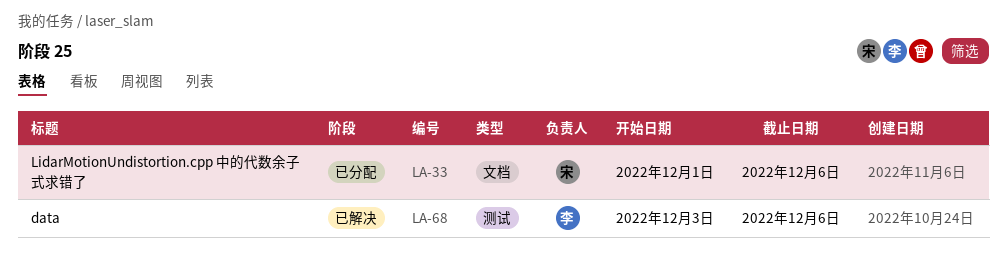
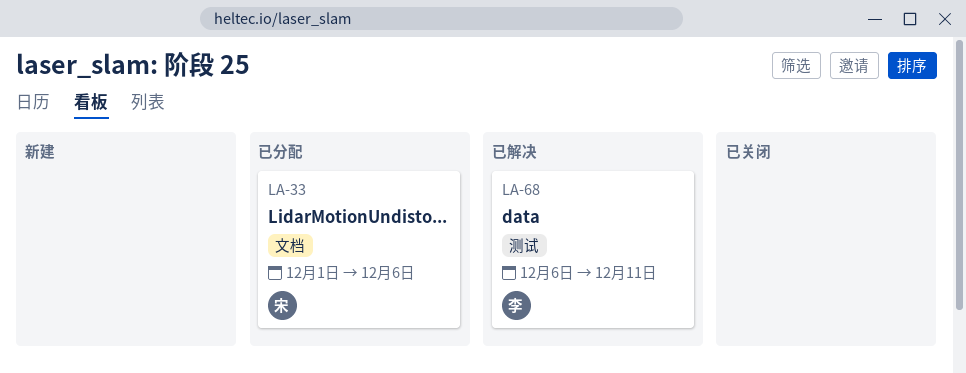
LA-68, start: Dec 3 -> Dec 6
LA-68, due: Dec 6 -> Dec 11

